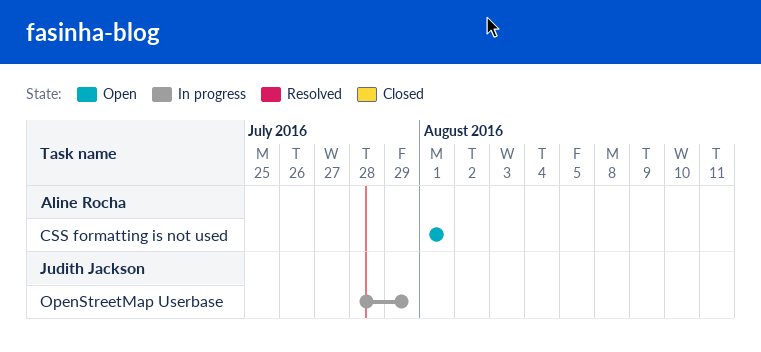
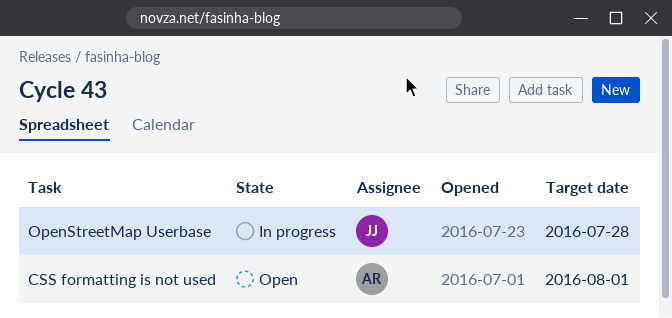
OpenStreetMap Userbase, due: Jul 29 -> Jul 28

